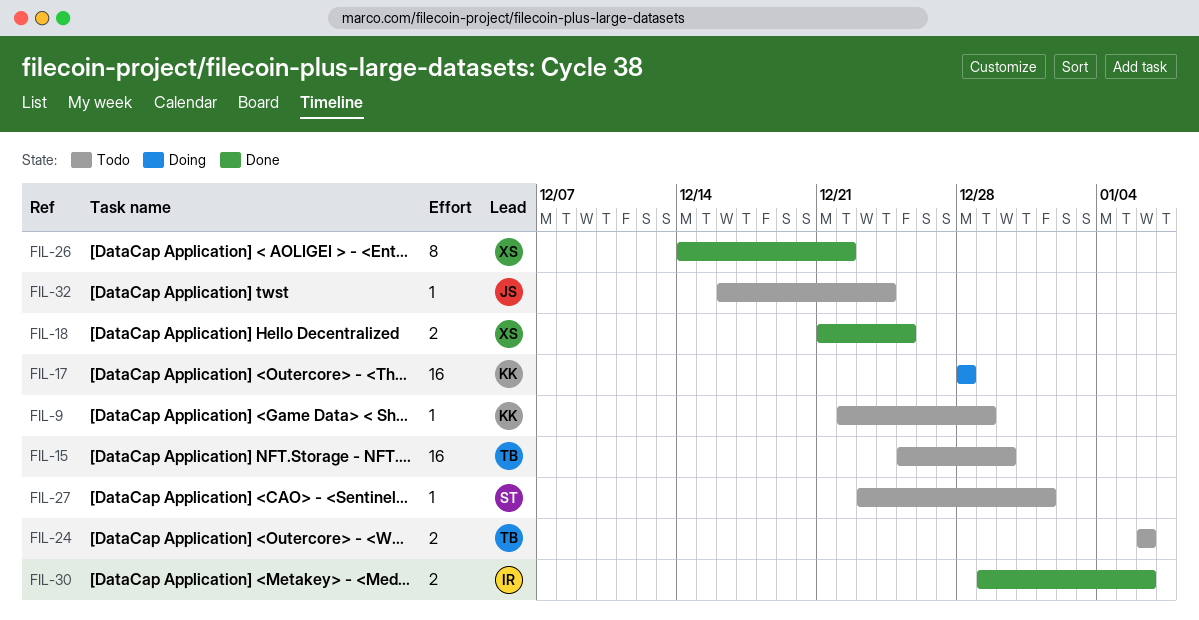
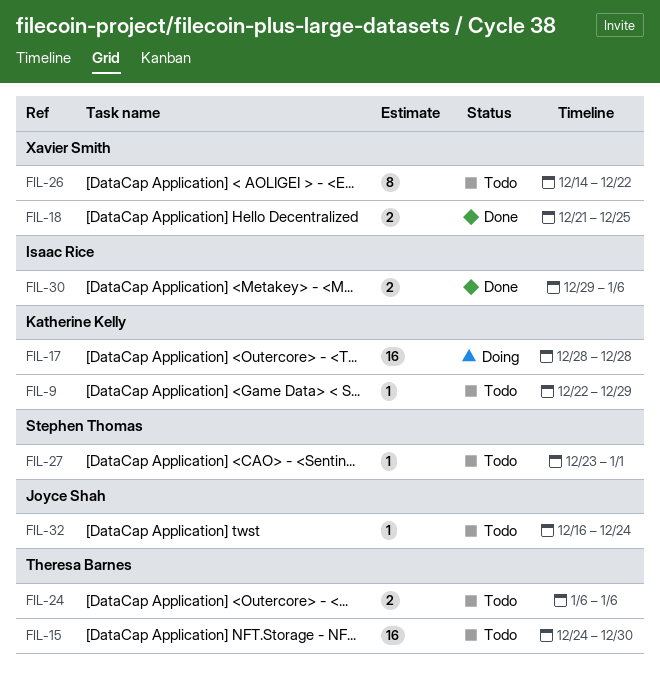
FIL-15, start: Dec 25 -> Dec 24
FIL-26, status: Done -> Todo

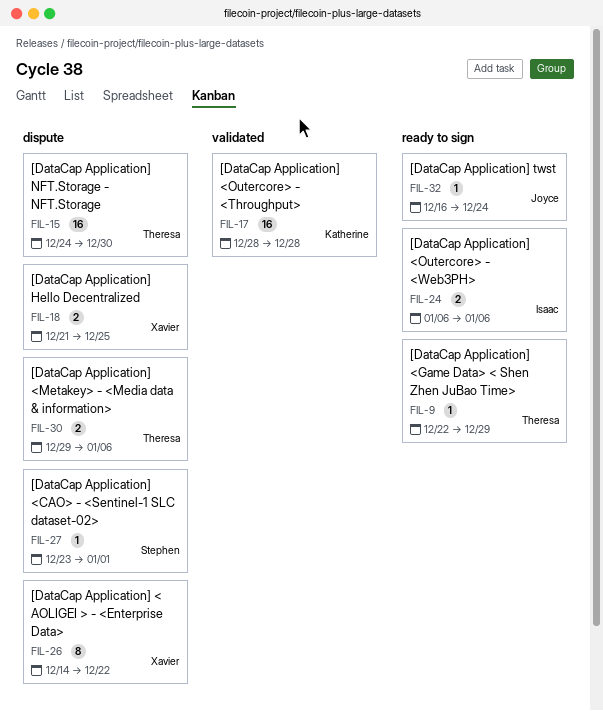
FIL-9, owner: Katherine Kelly -> Theresa Barnes
FIL-24, owner: Theresa Barnes -> Isaac Rice
FIL-30, owner: Isaac Rice -> Theresa Barnes

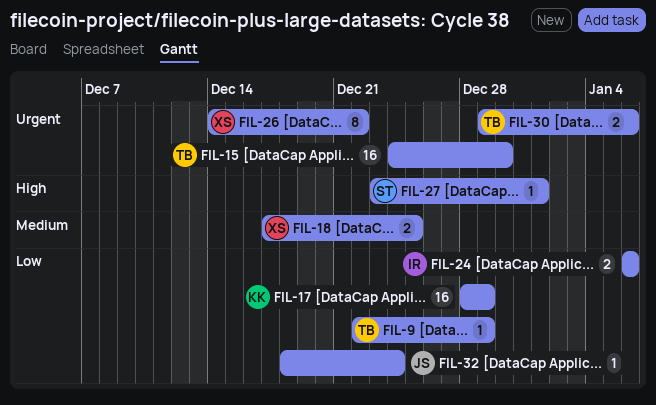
FIL-17, due: Dec 28 -> Dec 29
FIL-18, start: Dec 21 -> Dec 17
FIL-32, start: Dec 16 -> Dec 18

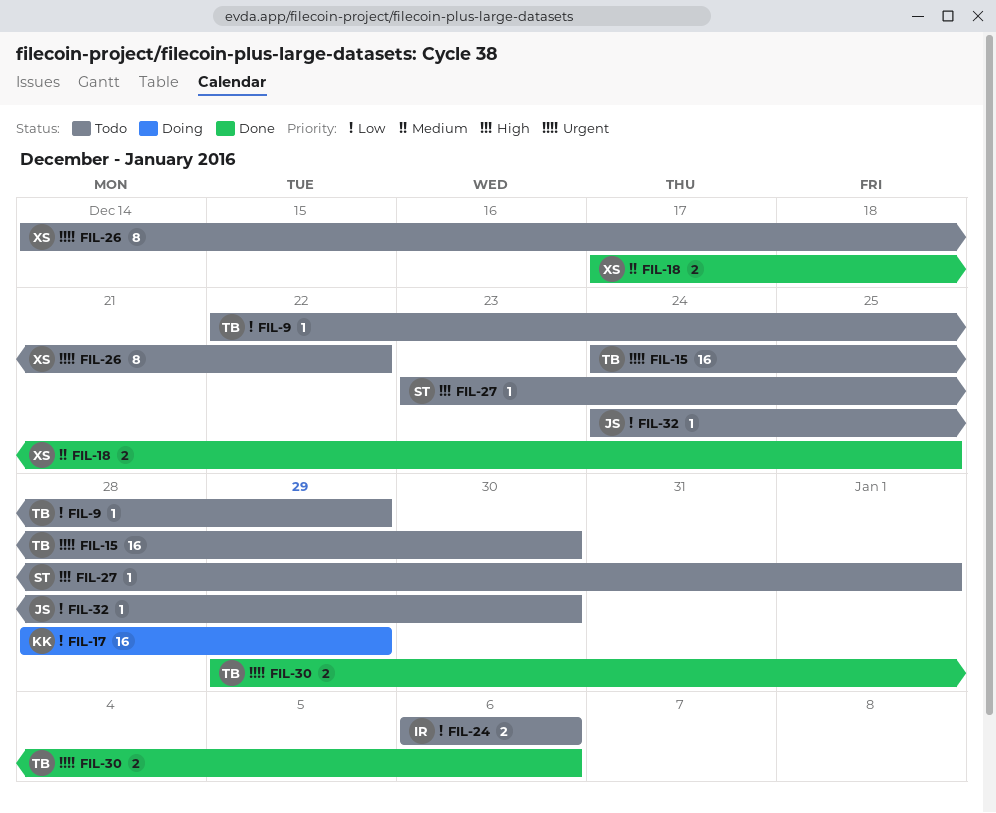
FIL-32, start: Dec 18 -> Dec 24
FIL-32, due: Dec 24 -> Dec 30

